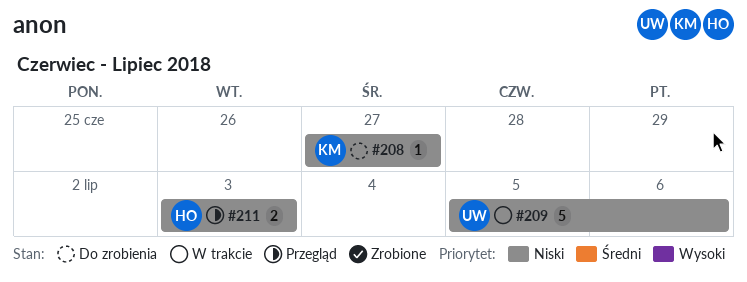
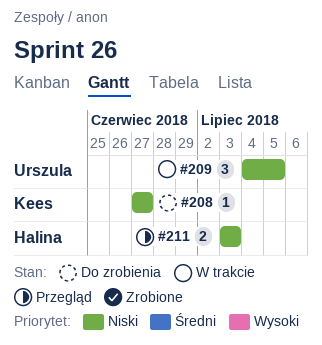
#209, estimate: 5 -> 3
#209, start: Jul 5 -> Jul 4
#209, due: Jul 6 -> Jul 5

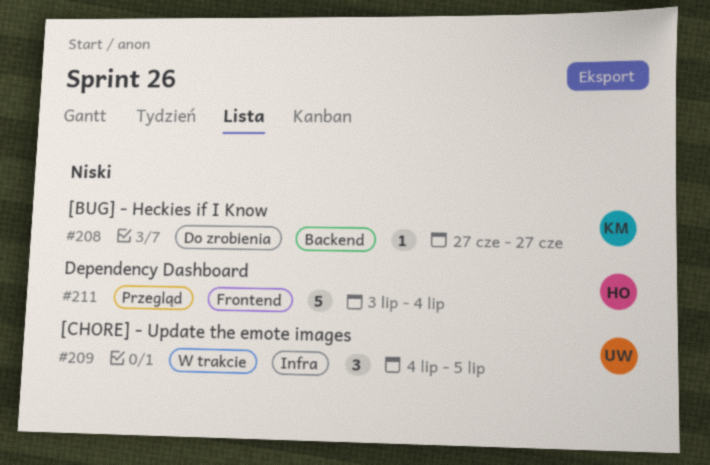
#211, estimate: 2 -> 5
#211, due: Jul 3 -> Jul 4

